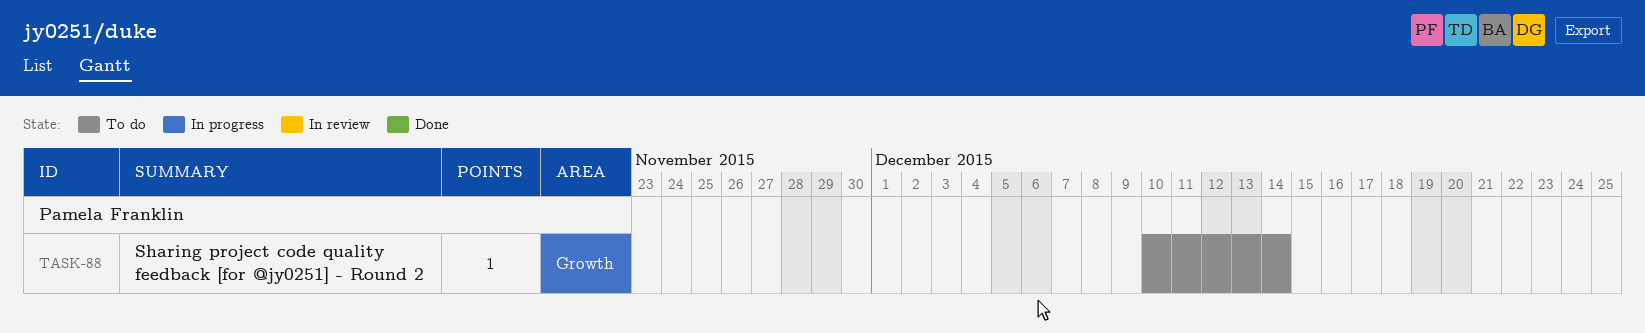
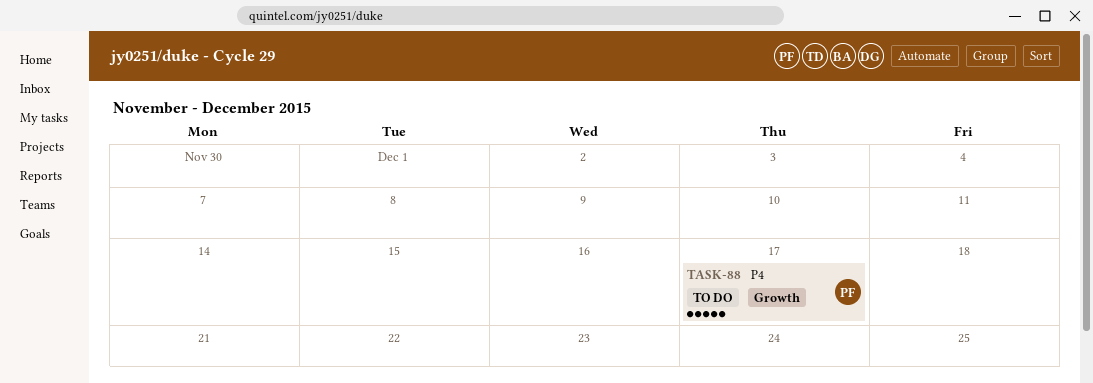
TASK-88, estimate: 1 -> 5
TASK-88, due: Dec 14 -> Dec 17

